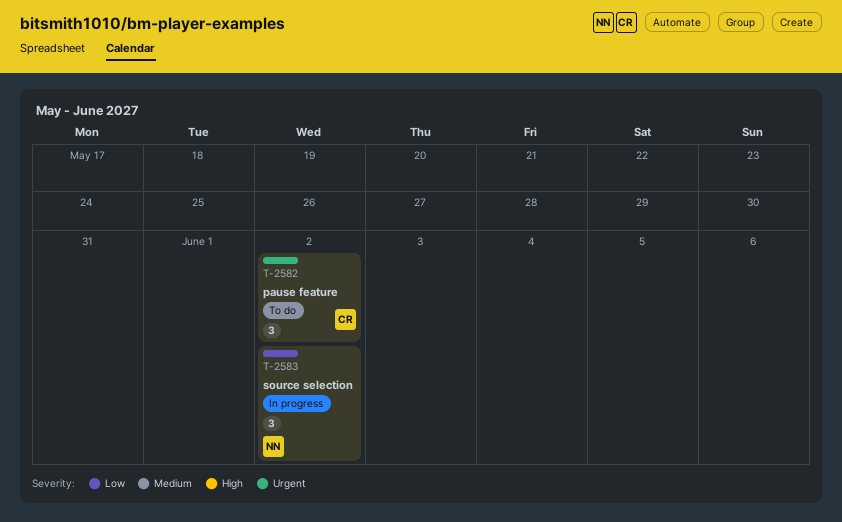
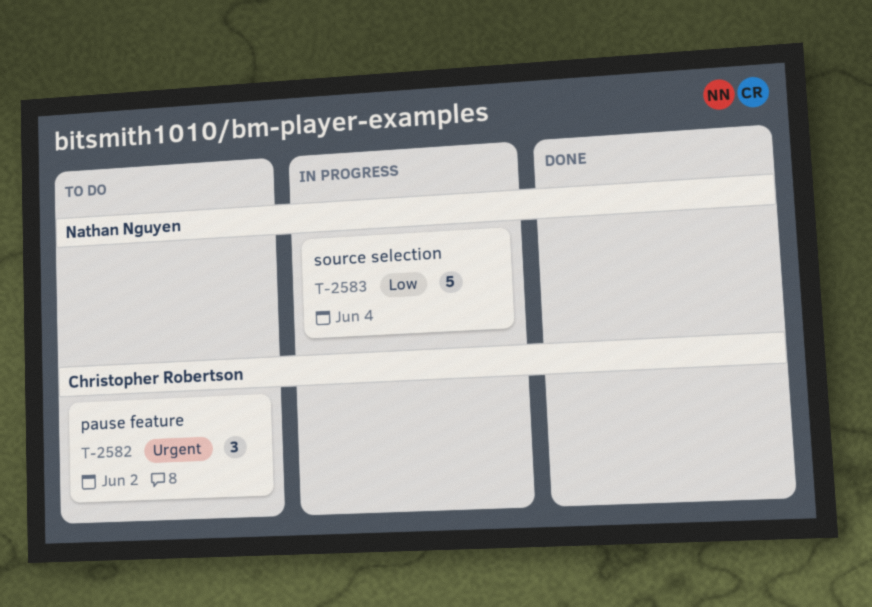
T-2583, estimate: 3 -> 5
T-2583, due: Jun 2 -> Jun 4

